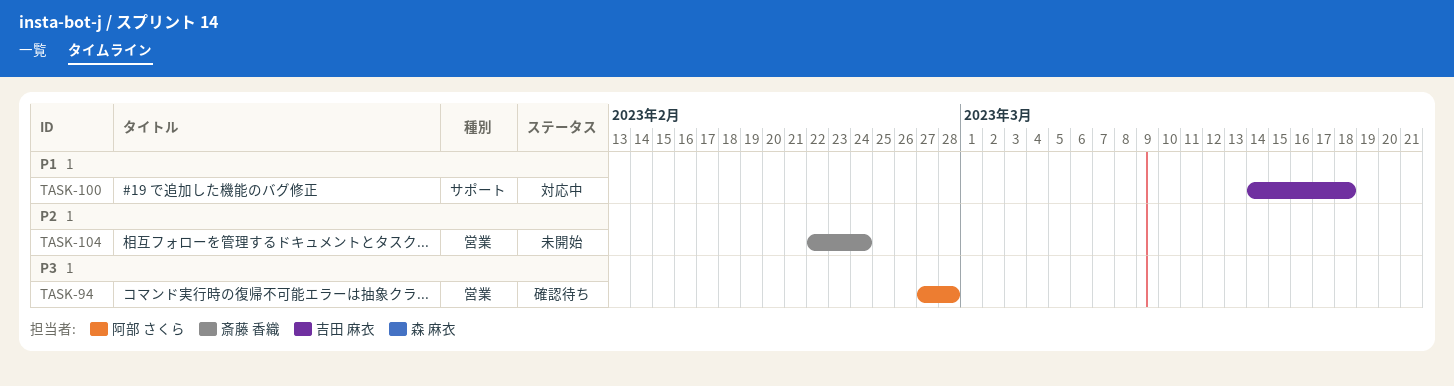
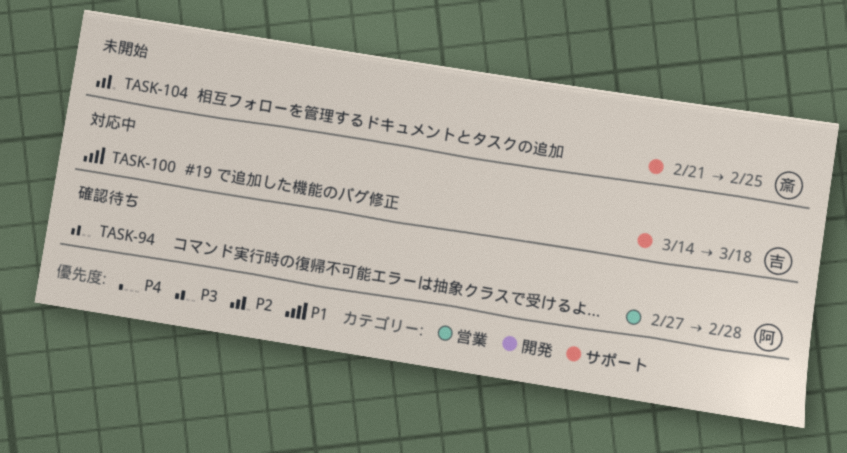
TASK-104, label: 営業 -> サポート
TASK-104, start: Feb 22 -> Feb 21
TASK-104, due: Feb 24 -> Feb 25

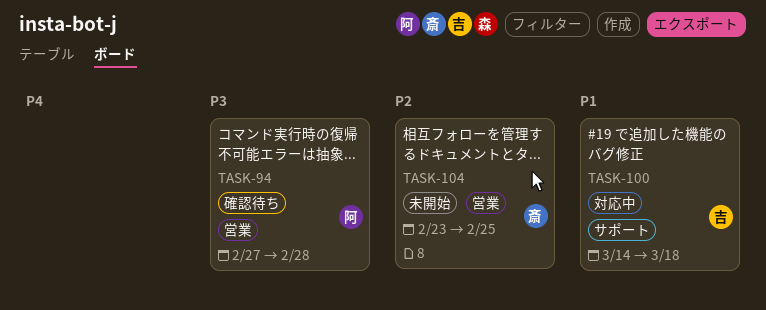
TASK-104, label: サポート -> 営業
TASK-104, start: Feb 21 -> Feb 23

